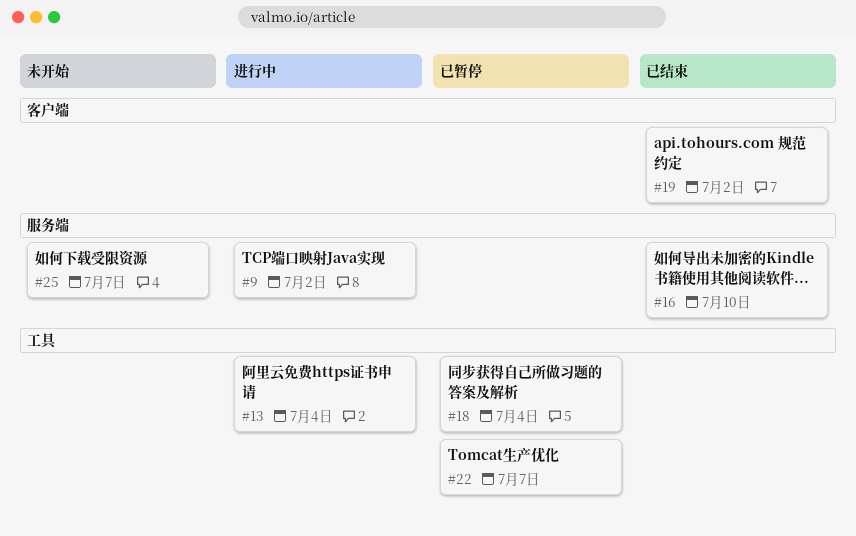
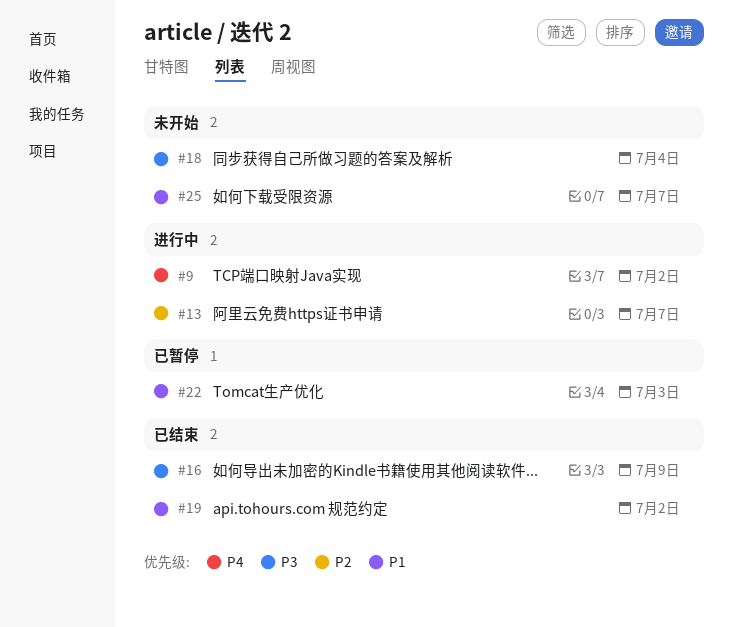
#13, due: Jul 4 -> Jul 7
#16, due: Jul 10 -> Jul 9
#18, status: 已暂停 -> 未开始
#22, due: Jul 7 -> Jul 3

